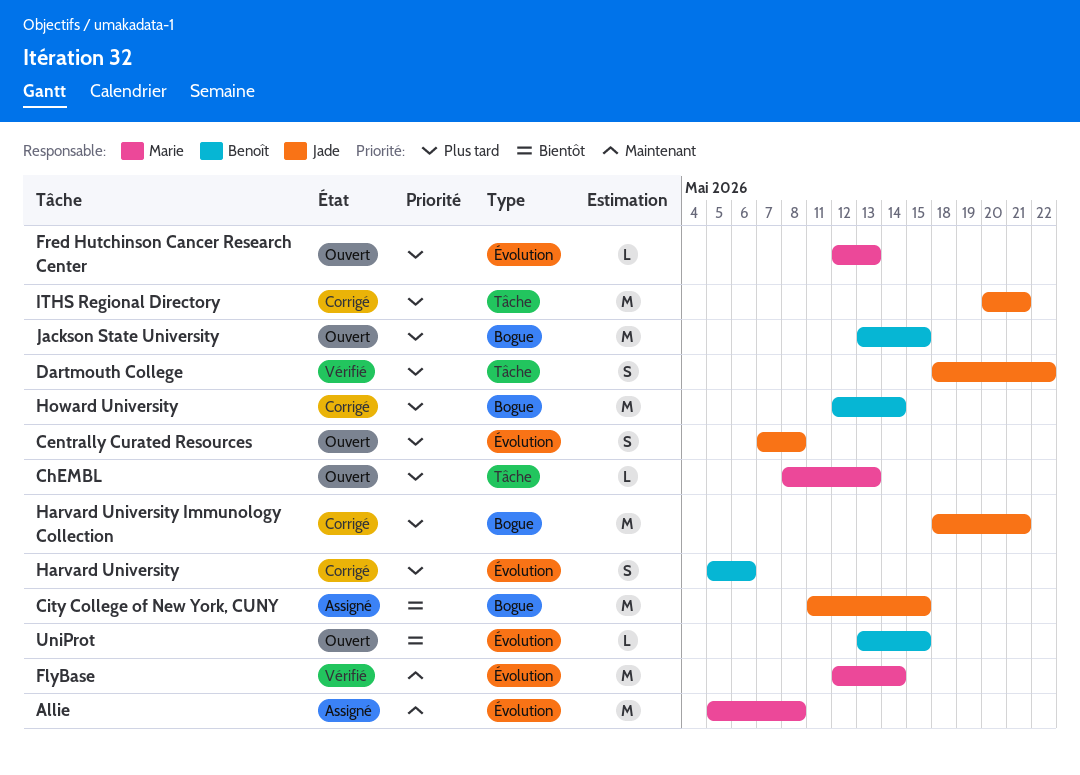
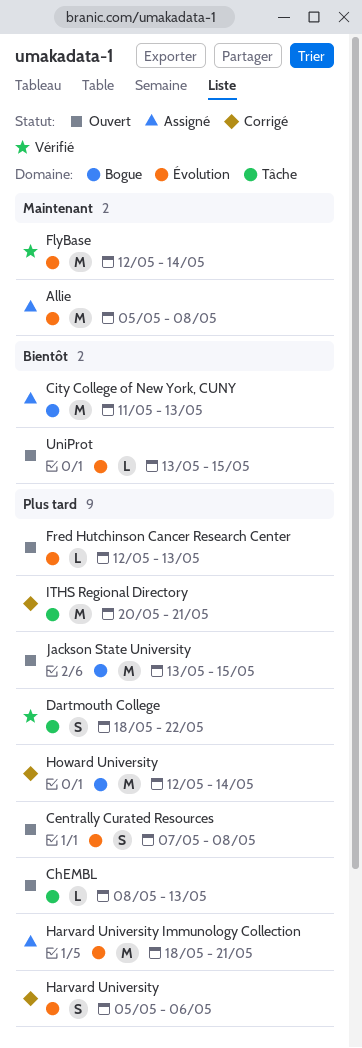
City College of New York, CUNY, due: May 15 -> May 13
Harvard University Immunology Collection, status: Corrigé -> Assigné
Harvard University Immunology Collection, label: Bogue -> Évolution

